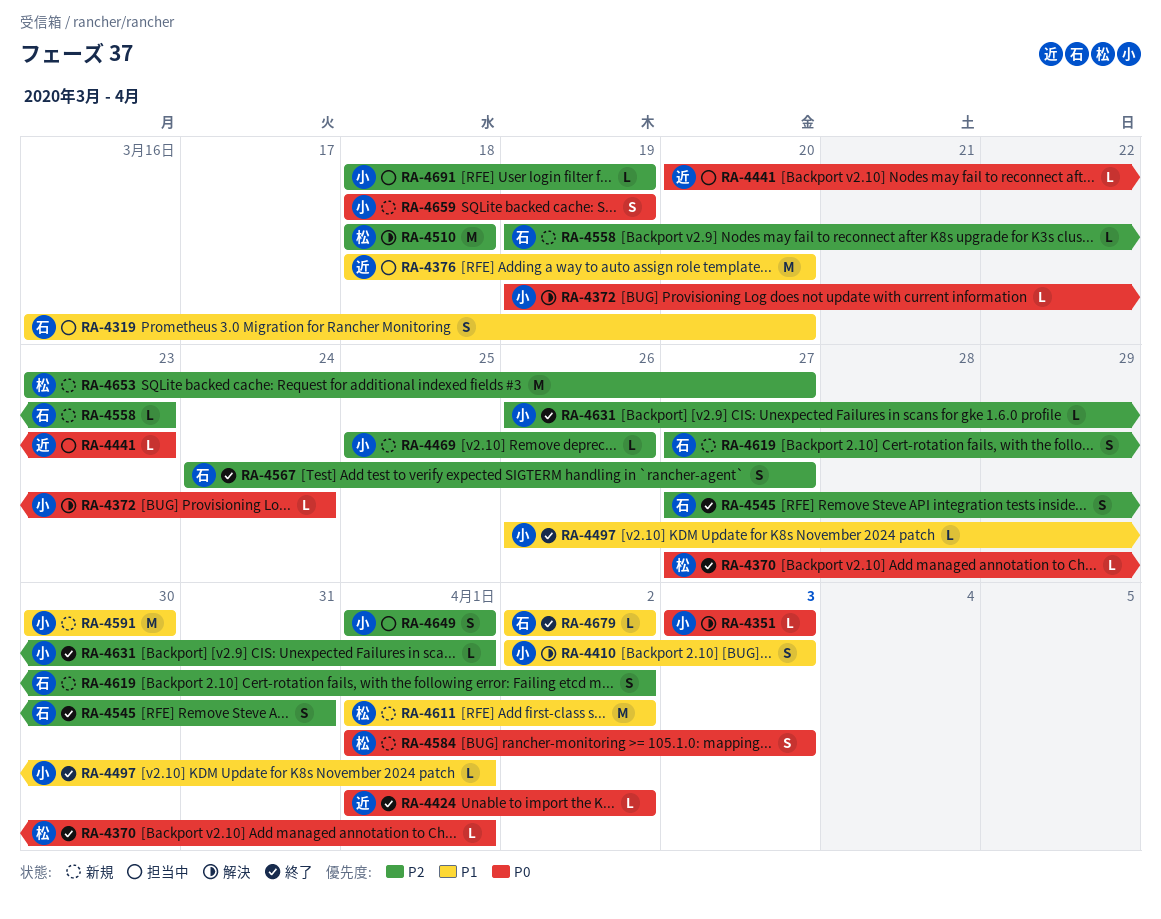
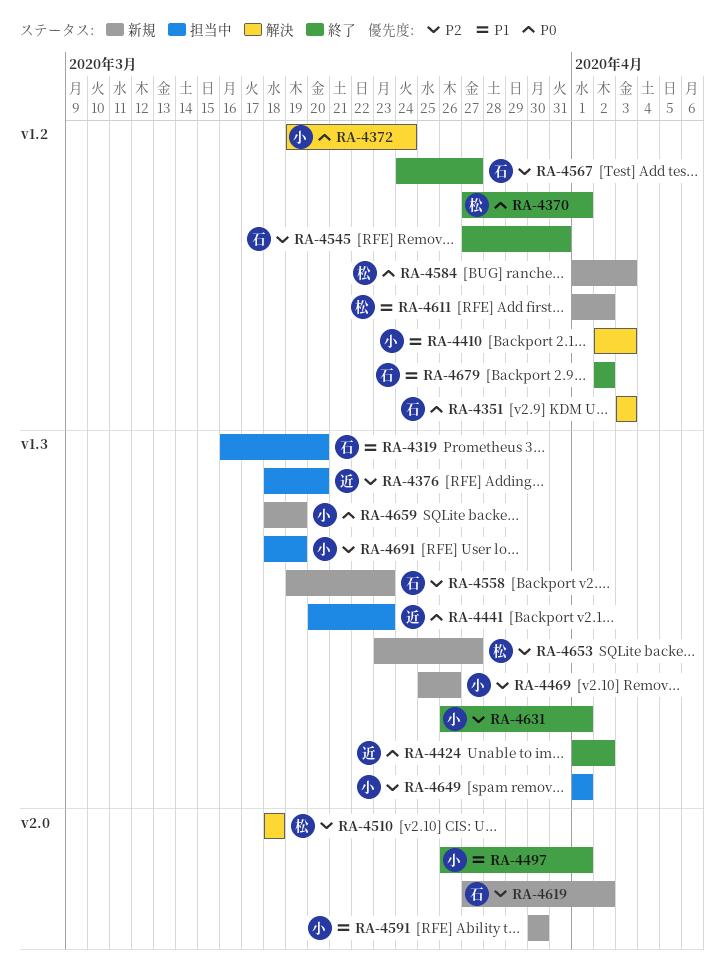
RA-4351, owner: 小 -> 石
RA-4376, priority: P1 -> P2

